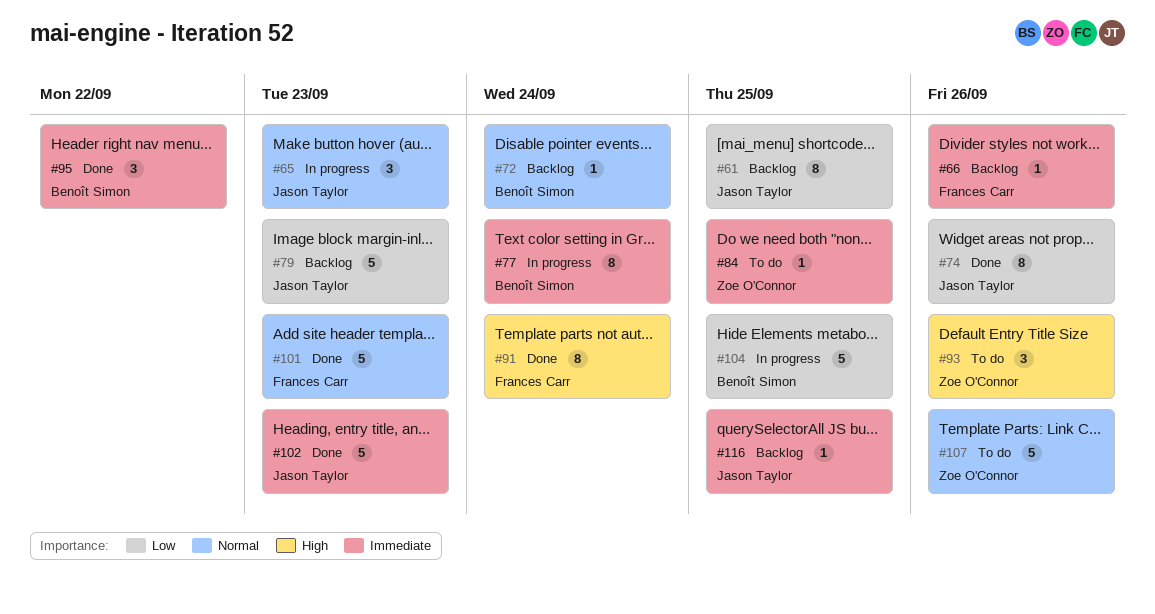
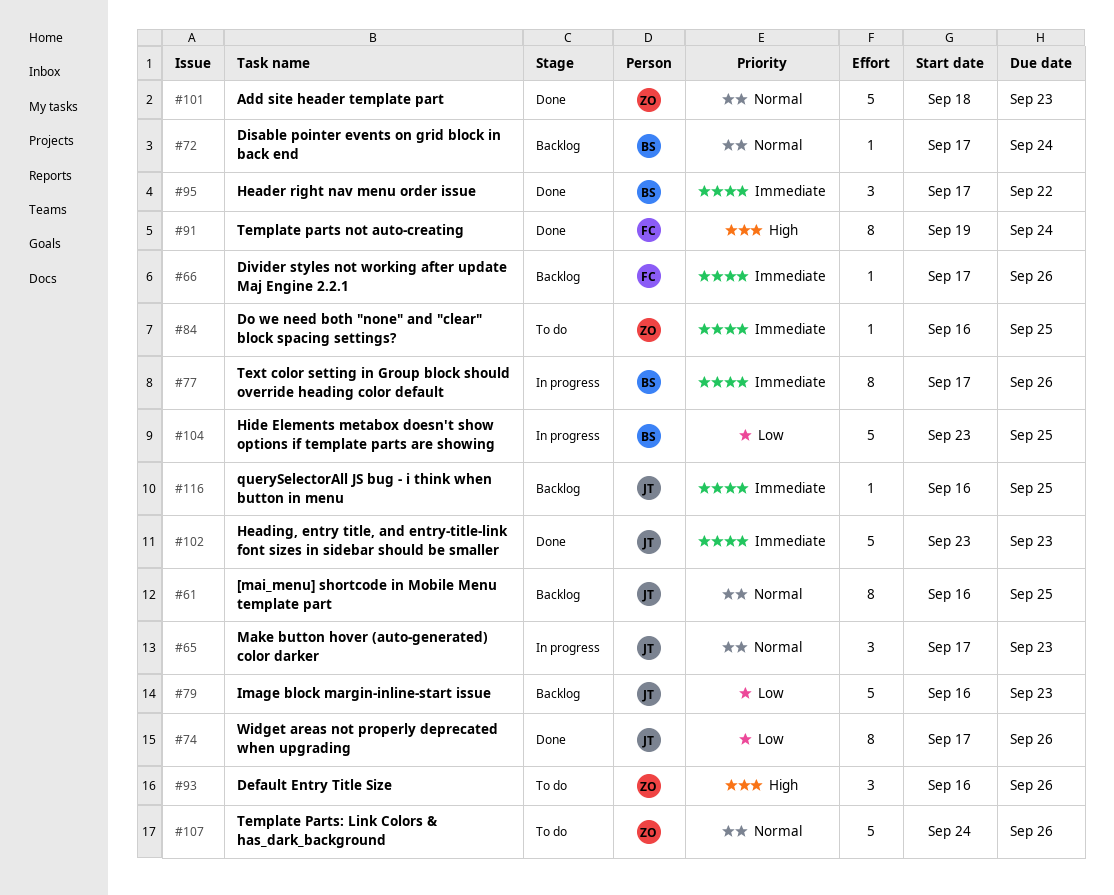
#61, priority: Low -> Normal
#77, due: Sep 24 -> Sep 26
#101, owner: Frances Carr -> Zoe O'Connor

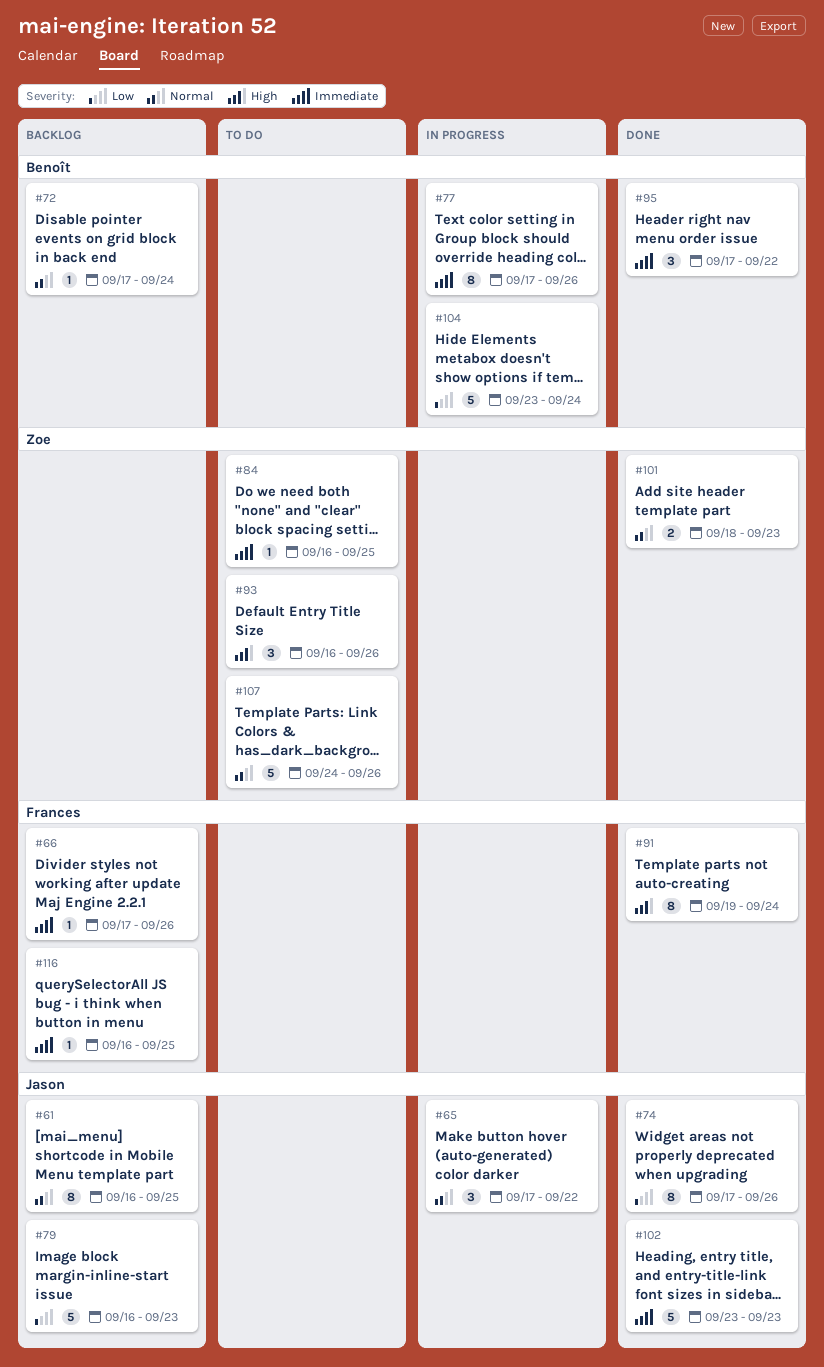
#65, due: Sep 23 -> Sep 22
#101, estimate: 5 -> 2
#104, due: Sep 25 -> Sep 24
#116, owner: Jason -> Frances

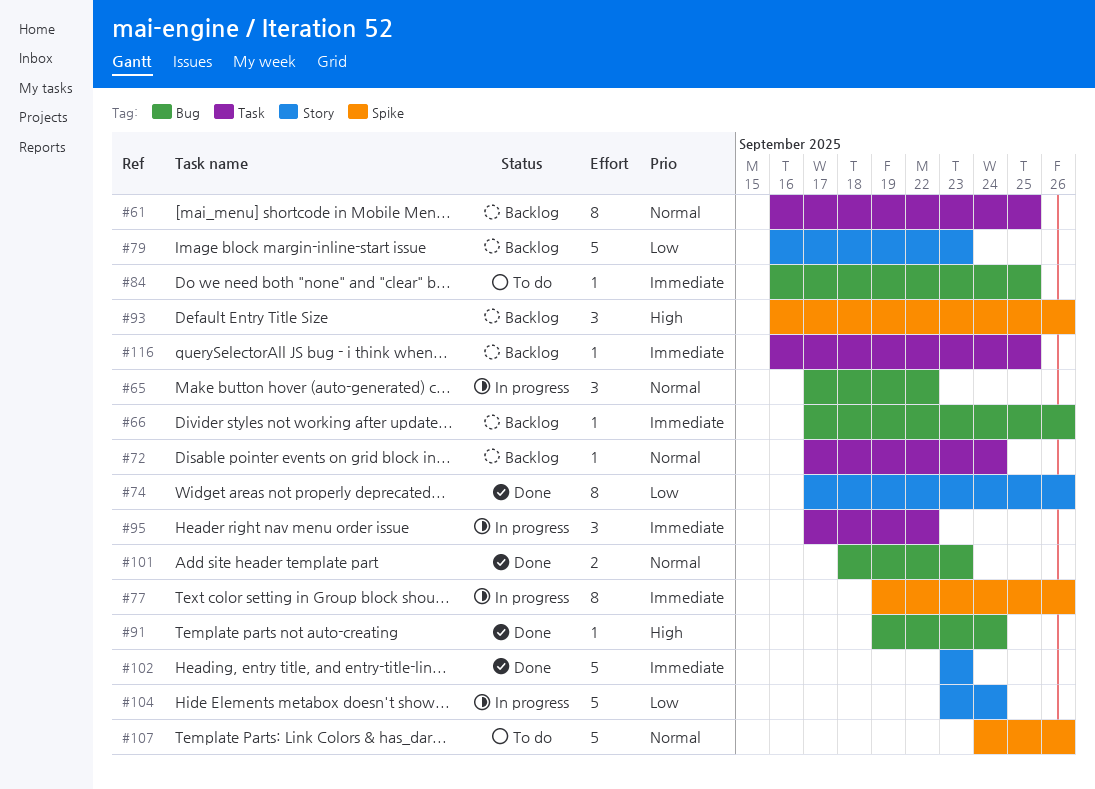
#77, start: Sep 17 -> Sep 19
#91, estimate: 8 -> 1
#93, status: To do -> Backlog
#95, status: Done -> In progress

